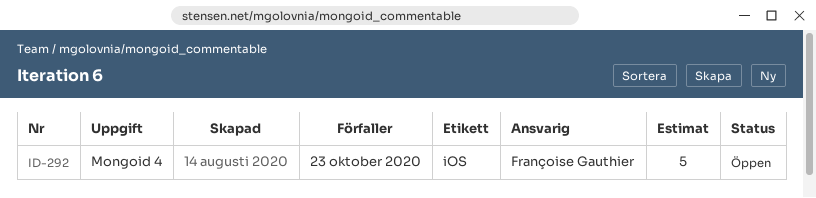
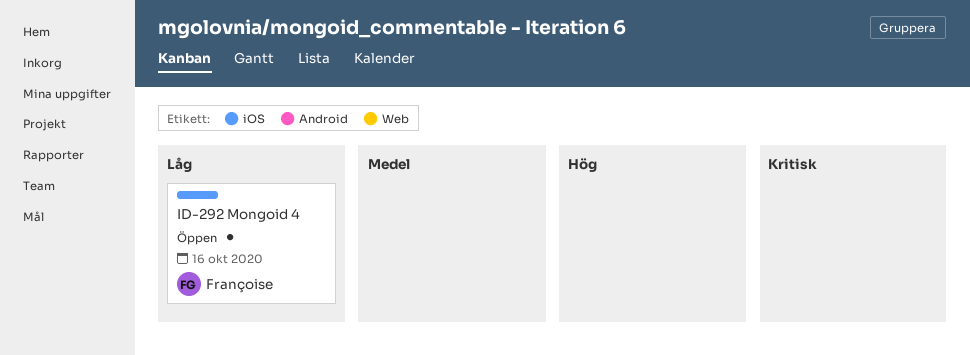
ID-292, estimate: 5 -> 1
ID-292, due: Oct 23 -> Oct 16

